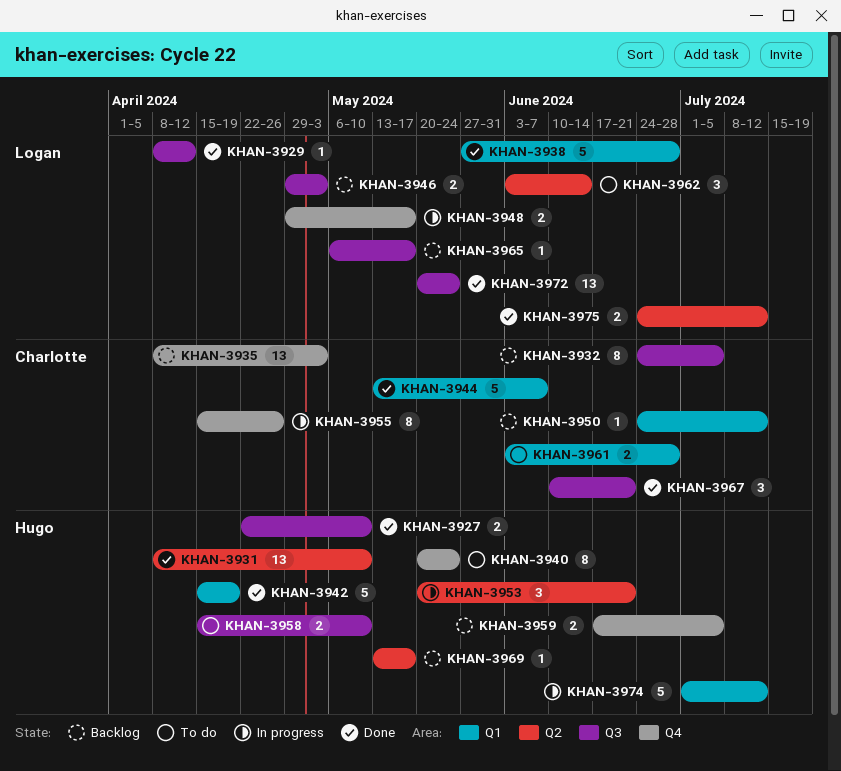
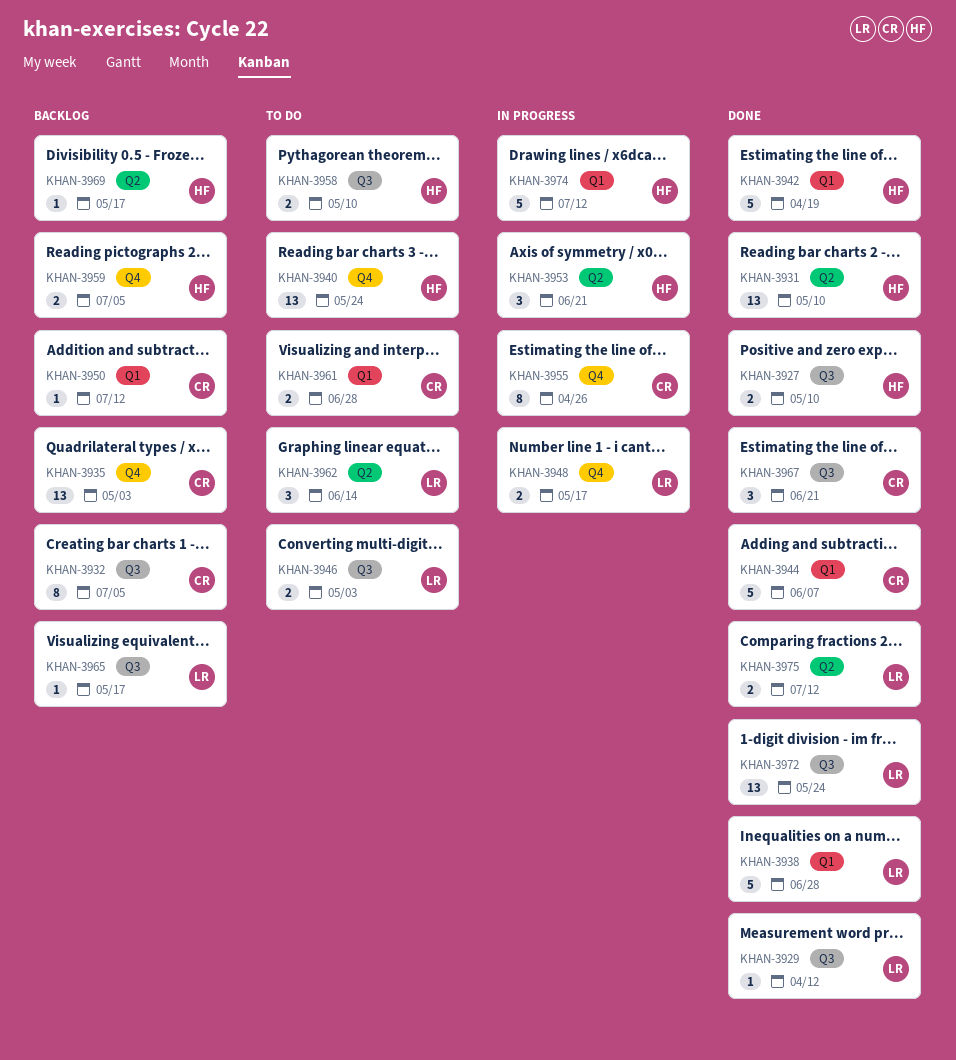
KHAN-3940, estimate: 8 -> 13
KHAN-3946, status: Backlog -> To do

